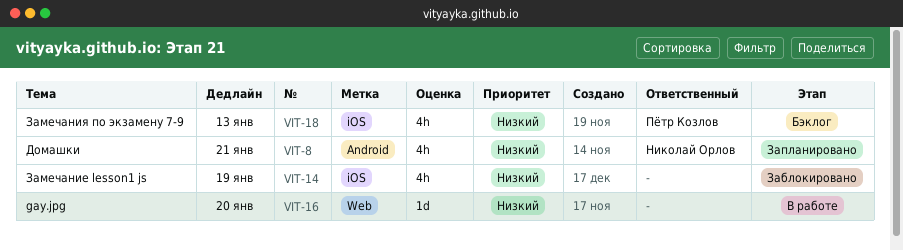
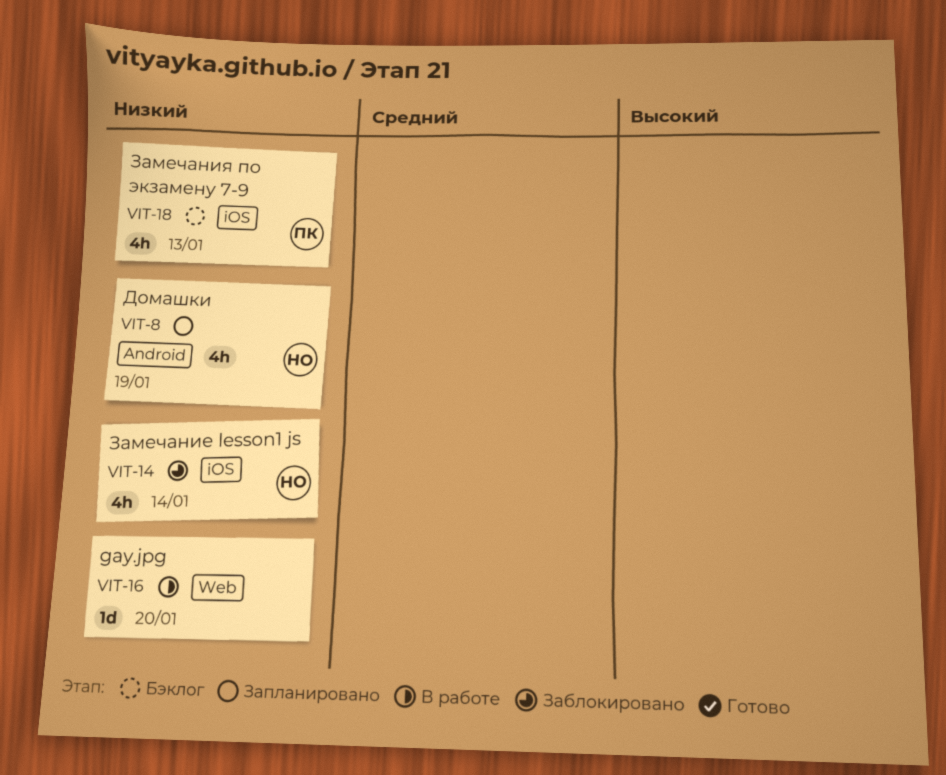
VIT-8, due: Jan 21 -> Jan 19
VIT-14, owner: none -> Николай Орлов
VIT-14, due: Jan 19 -> Jan 14

